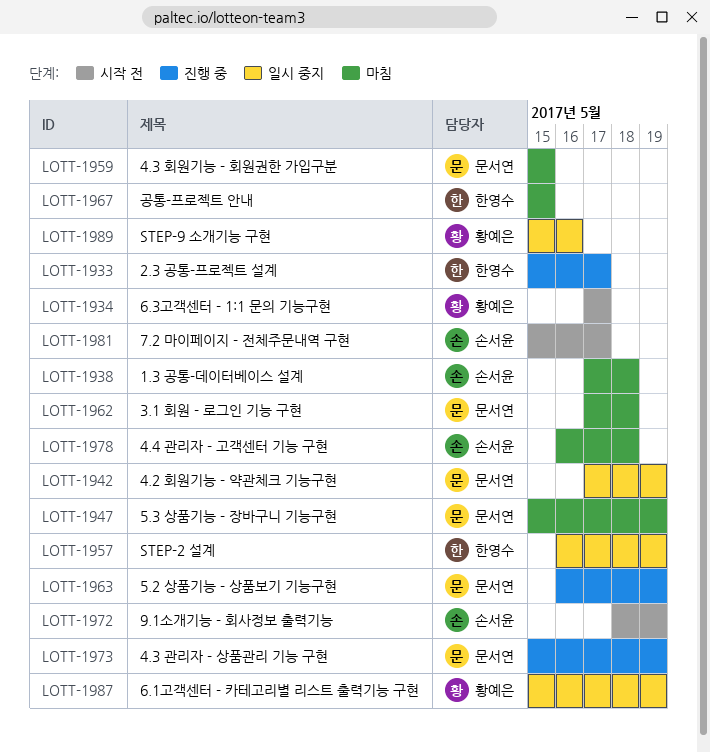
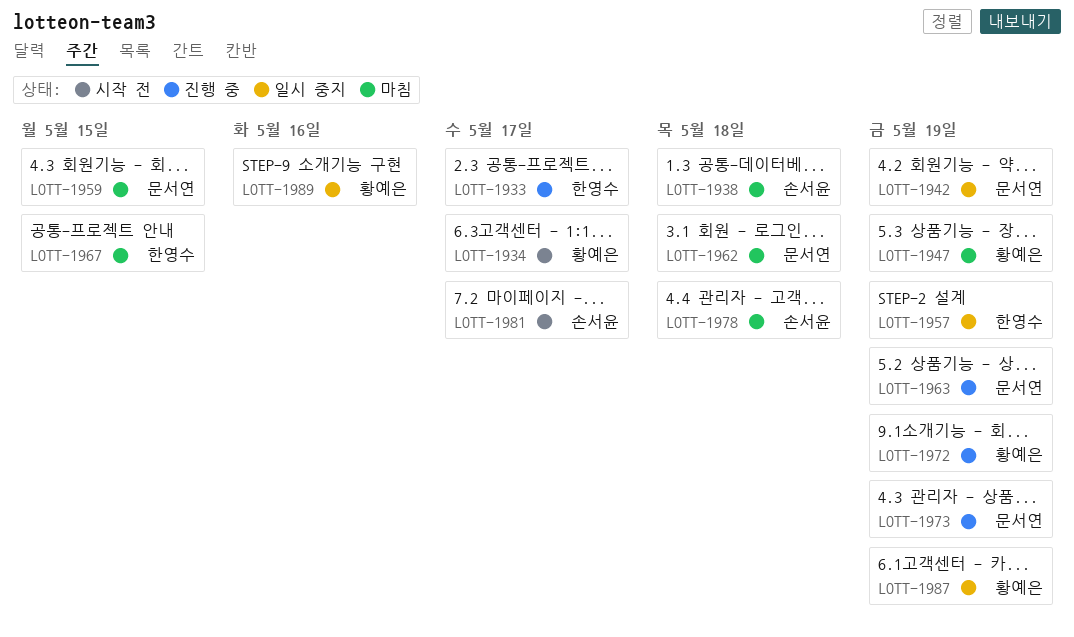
LOTT-1947, owner: 문서연 -> 황예은
LOTT-1972, status: 시작 전 -> 진행 중
LOTT-1972, owner: 손서윤 -> 황예은

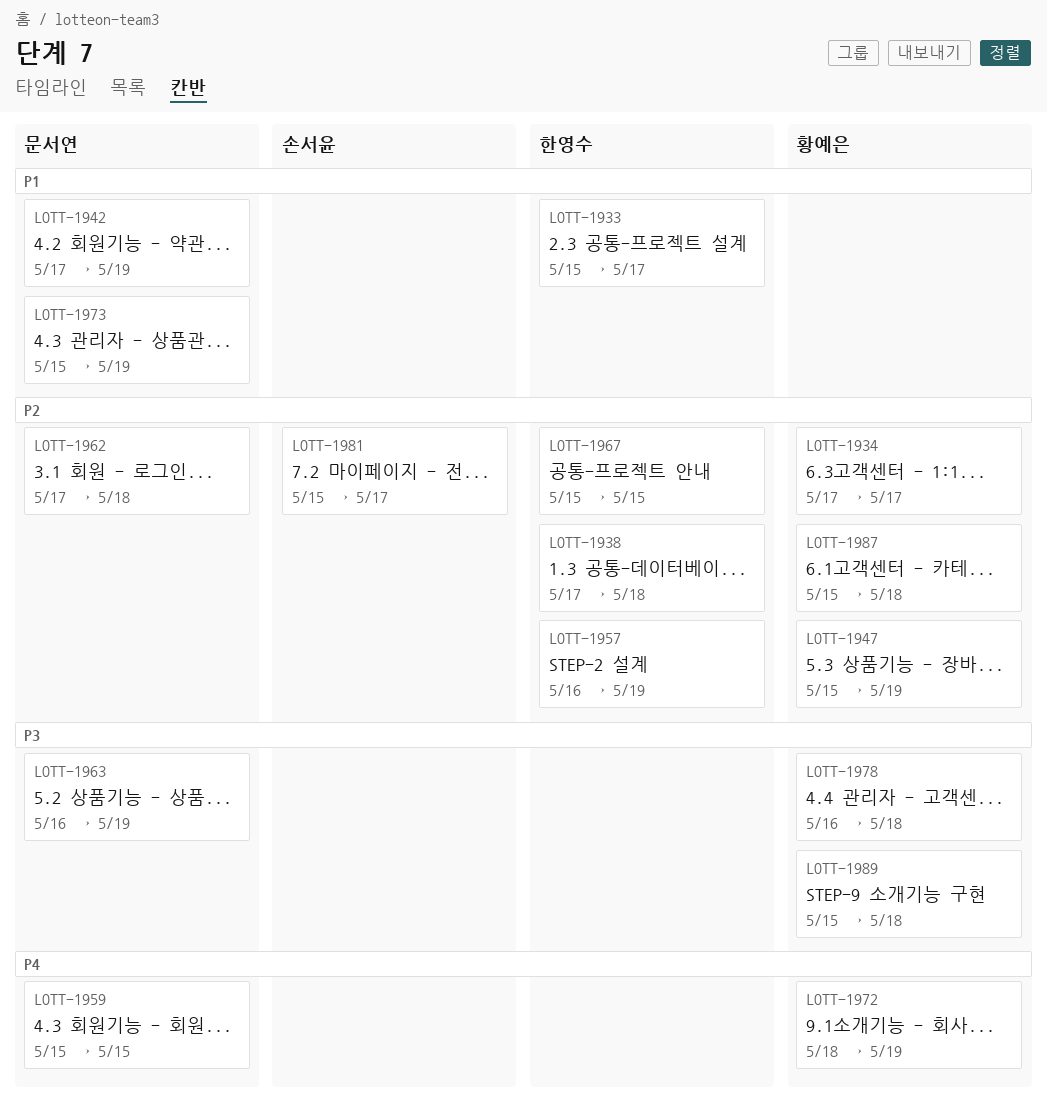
LOTT-1938, owner: 손서윤 -> 한영수
LOTT-1978, owner: 손서윤 -> 황예은
LOTT-1987, due: May 19 -> May 18
LOTT-1989, due: May 16 -> May 18

